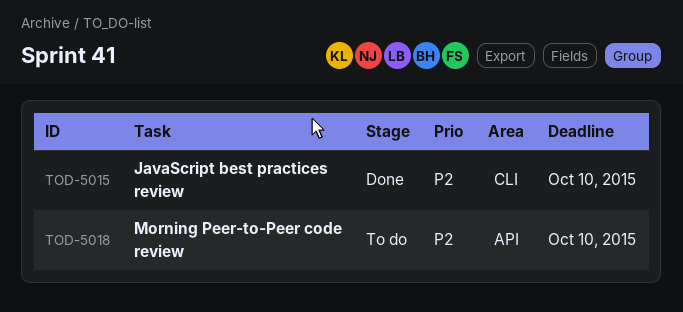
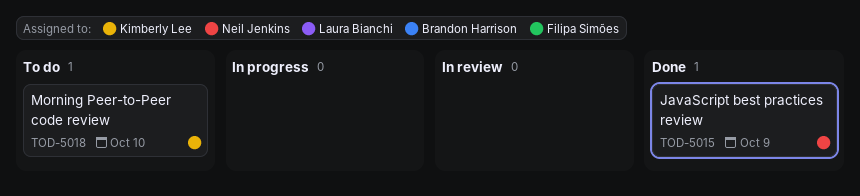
TOD-5015, due: Oct 10 -> Oct 9

